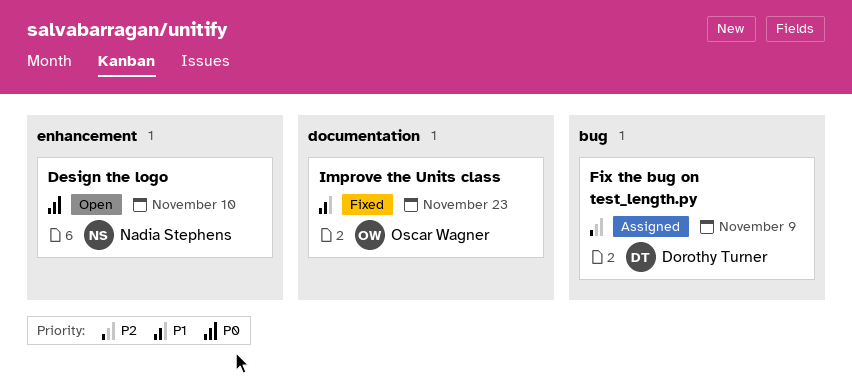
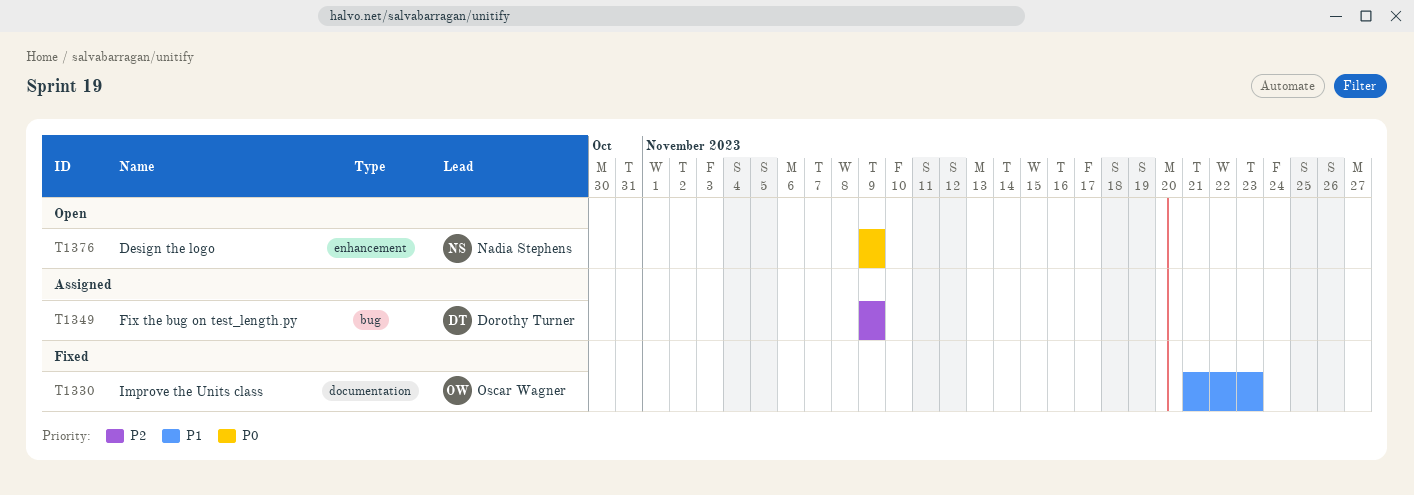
Design the logo, due: Nov 10 -> Nov 9

